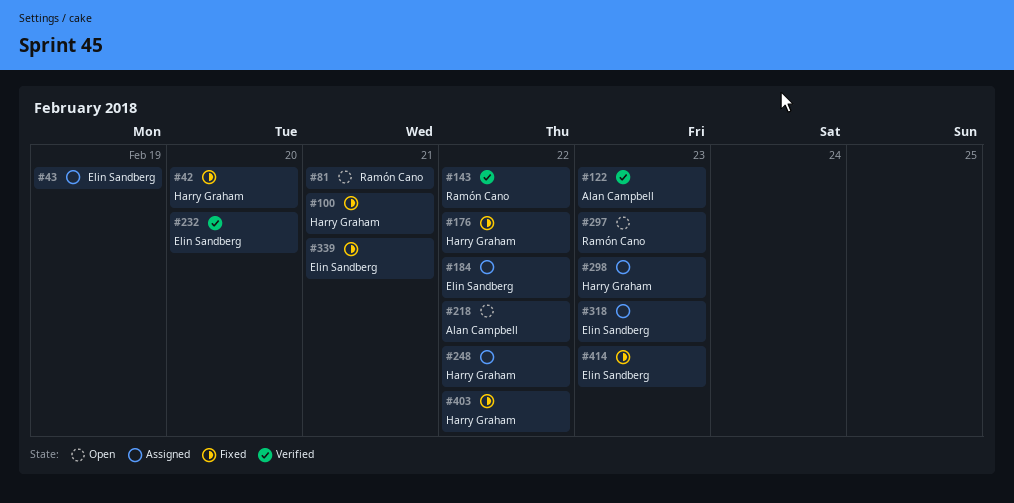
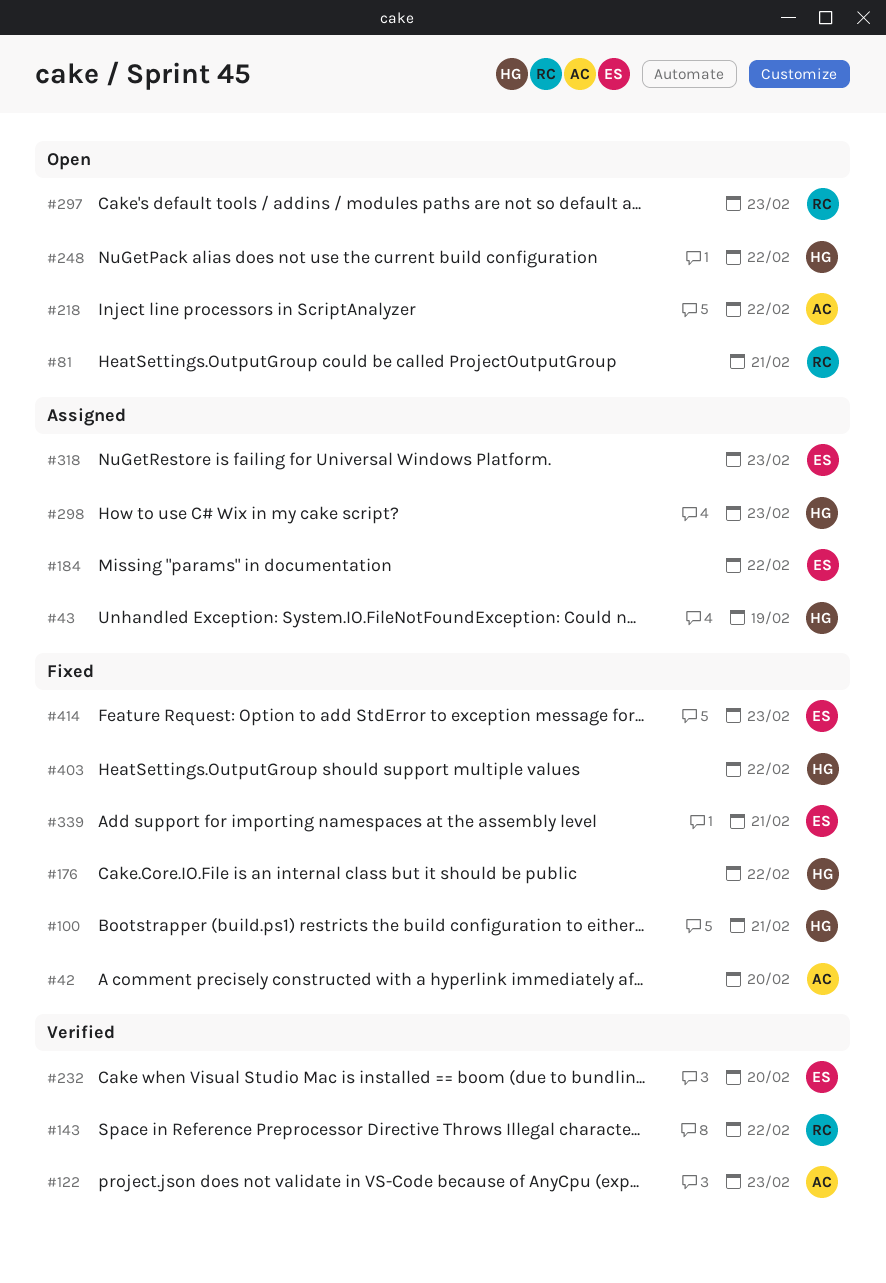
#42, owner: Harry Graham -> Alan Campbell
#43, owner: Elin Sandberg -> Harry Graham
#248, status: Assigned -> Open

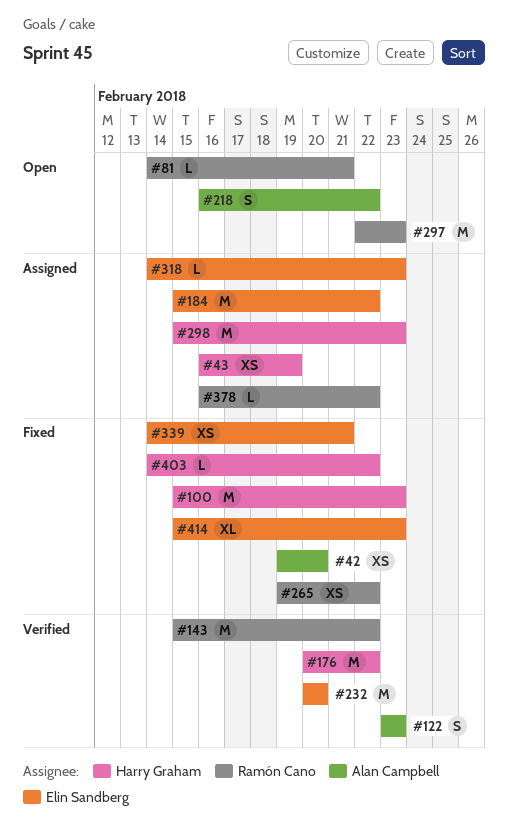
#100, due: Feb 21 -> Feb 23
#176, status: Fixed -> Verified
#248: present -> none
#265: none -> present
#378: none -> present

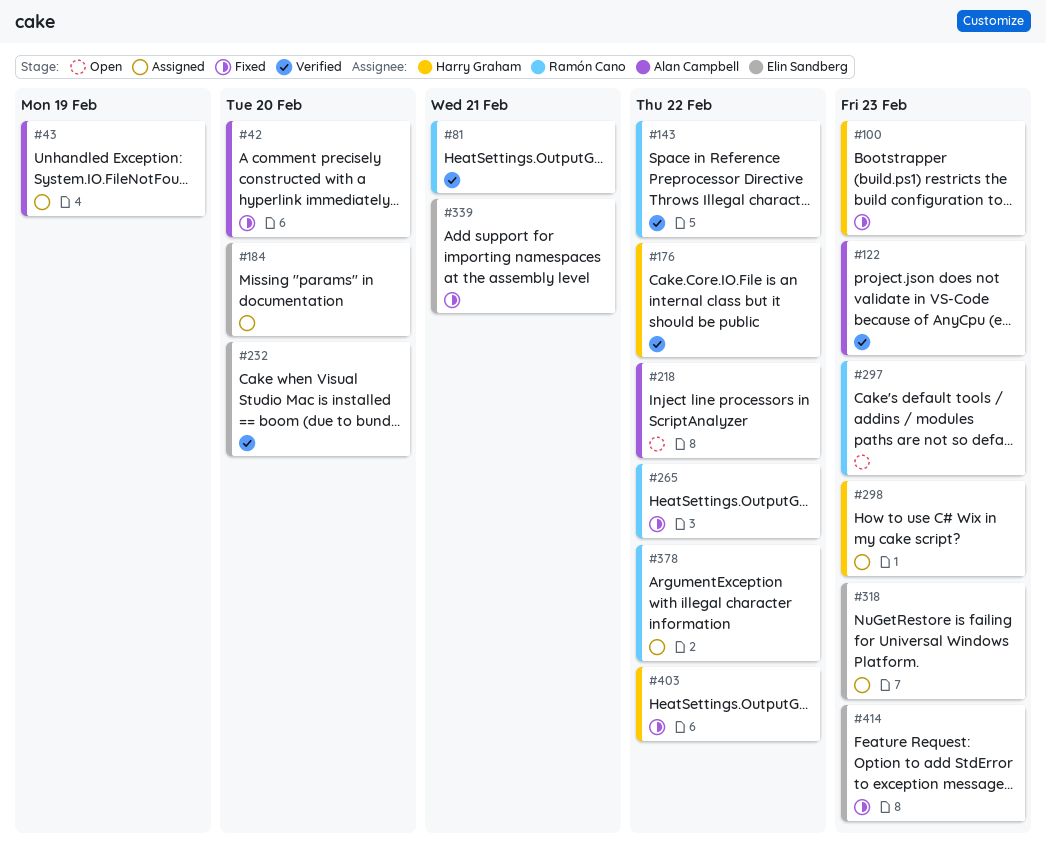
#43, owner: Harry Graham -> Alan Campbell
#81, status: Open -> Verified
#184, due: Feb 22 -> Feb 20

